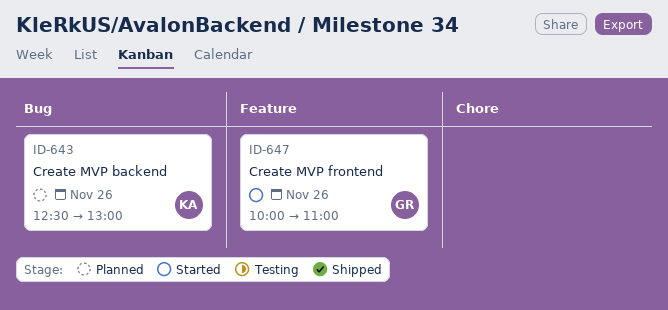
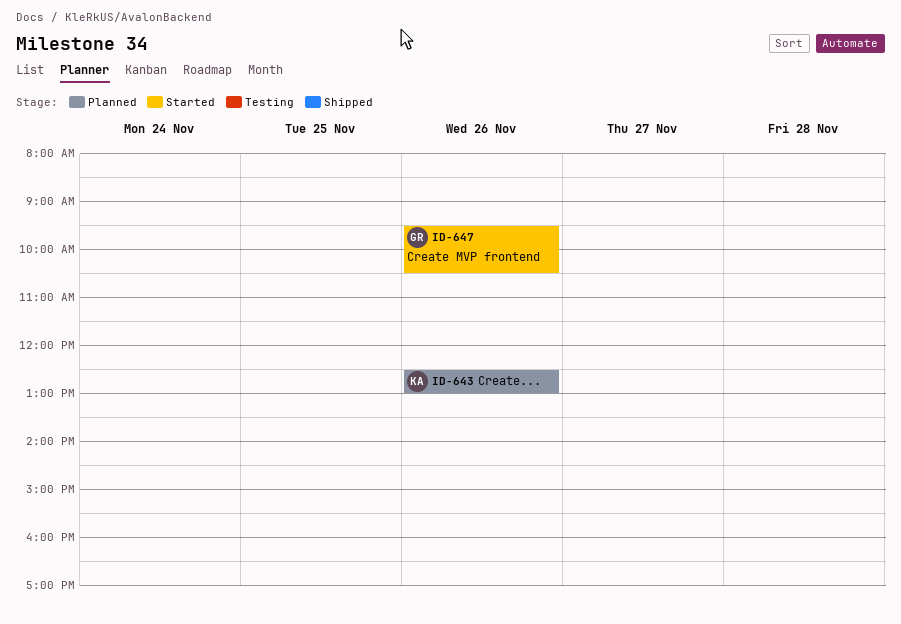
ID-647, begins: 10:00 -> 09:30
ID-647, ends: 11:00 -> 10:30

